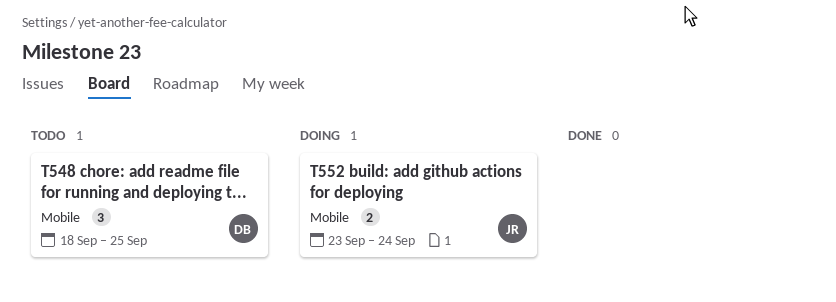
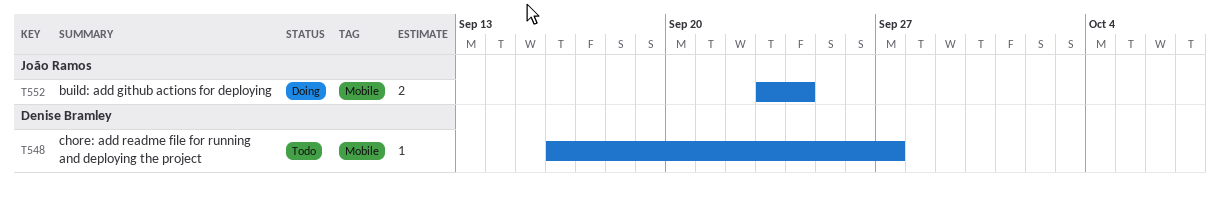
T548, estimate: 3 -> 1
T548, start: Sep 18 -> Sep 16
T548, due: Sep 25 -> Sep 27

